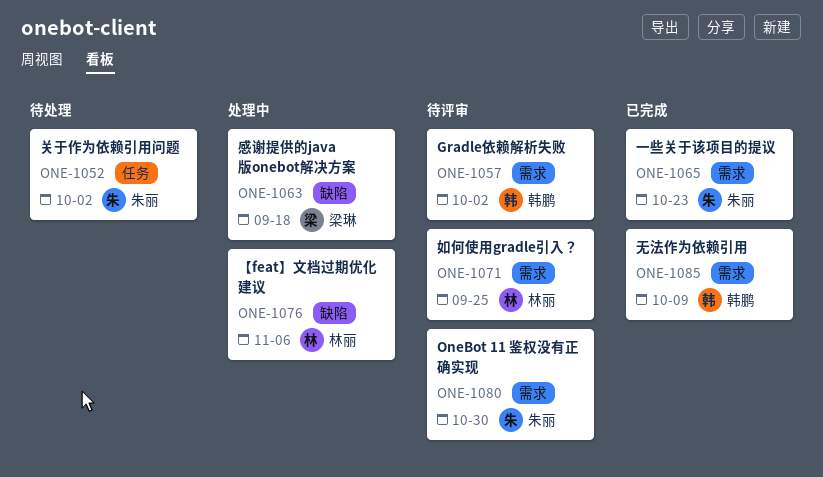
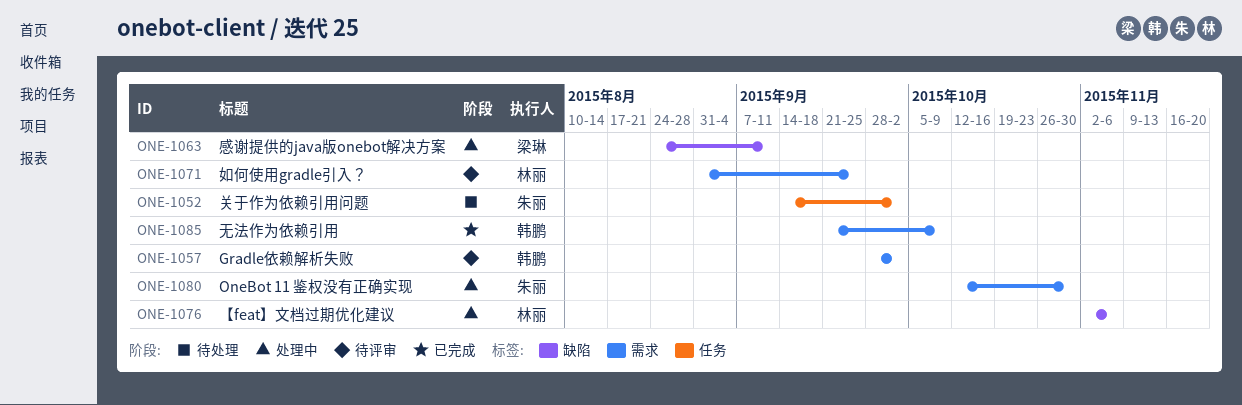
ONE-1063, due: Sep 18 -> Sep 11
ONE-1065: present -> none
ONE-1080, status: 待评审 -> 处理中

